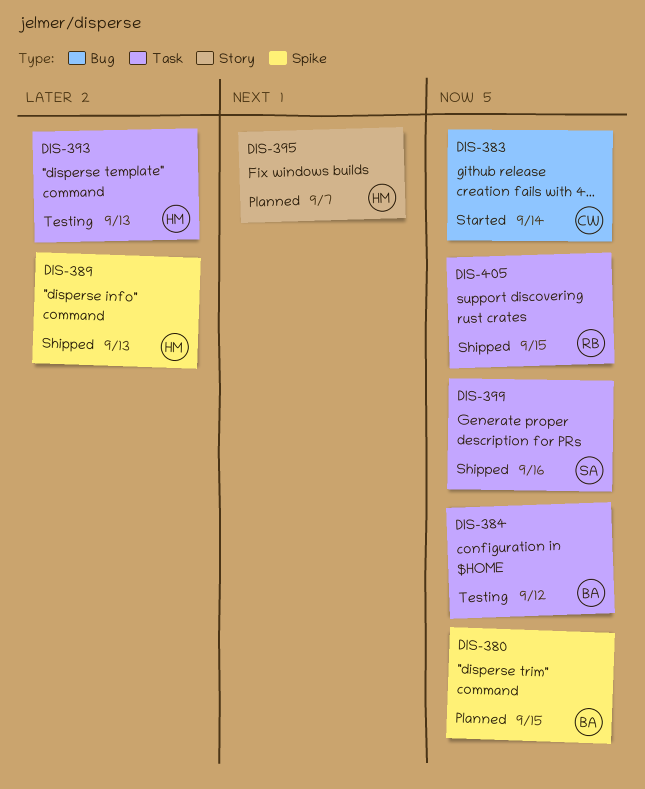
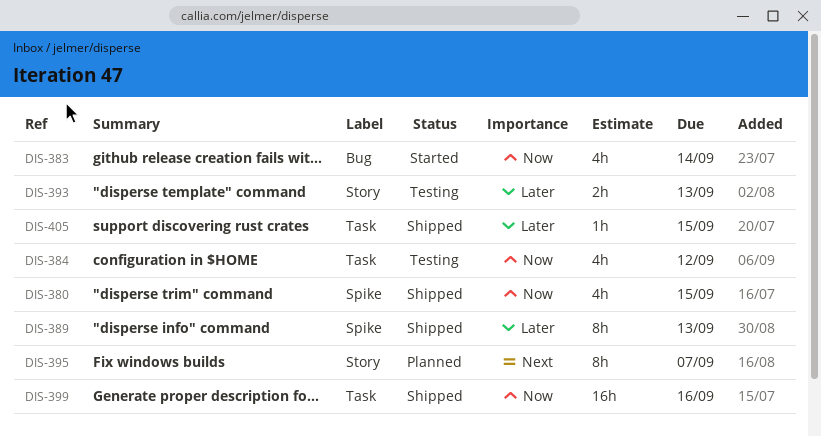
DIS-380, status: Planned -> Shipped
DIS-393, label: Task -> Story
DIS-405, priority: Now -> Later

